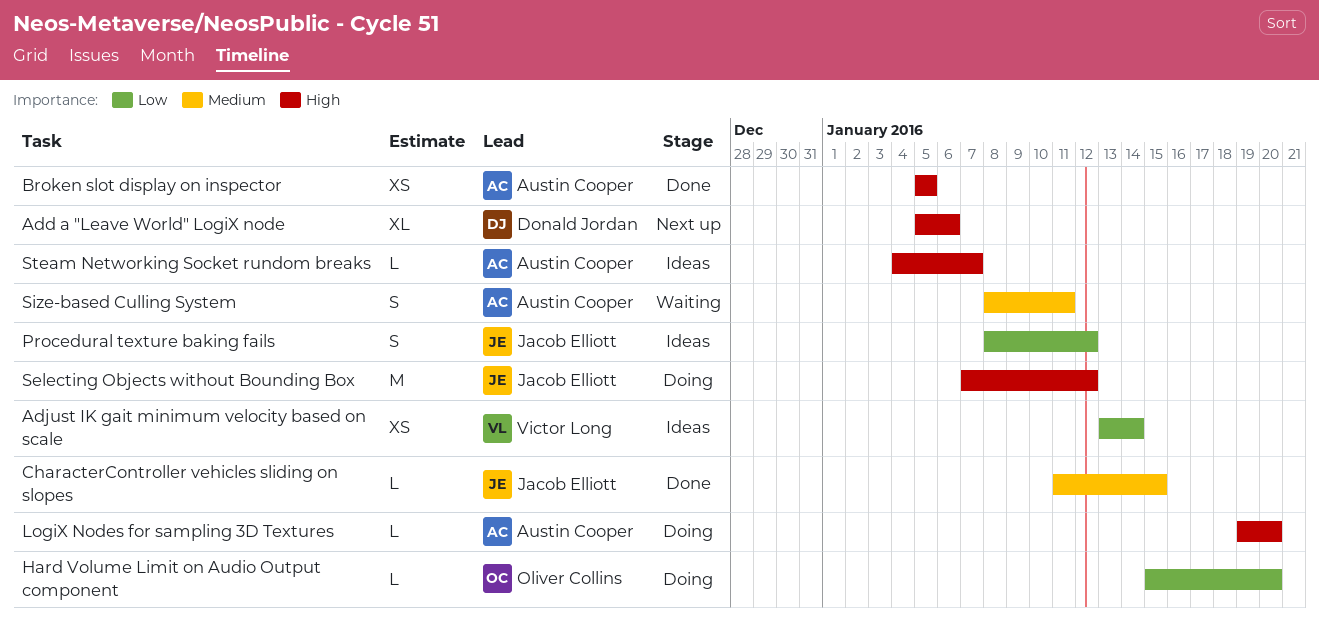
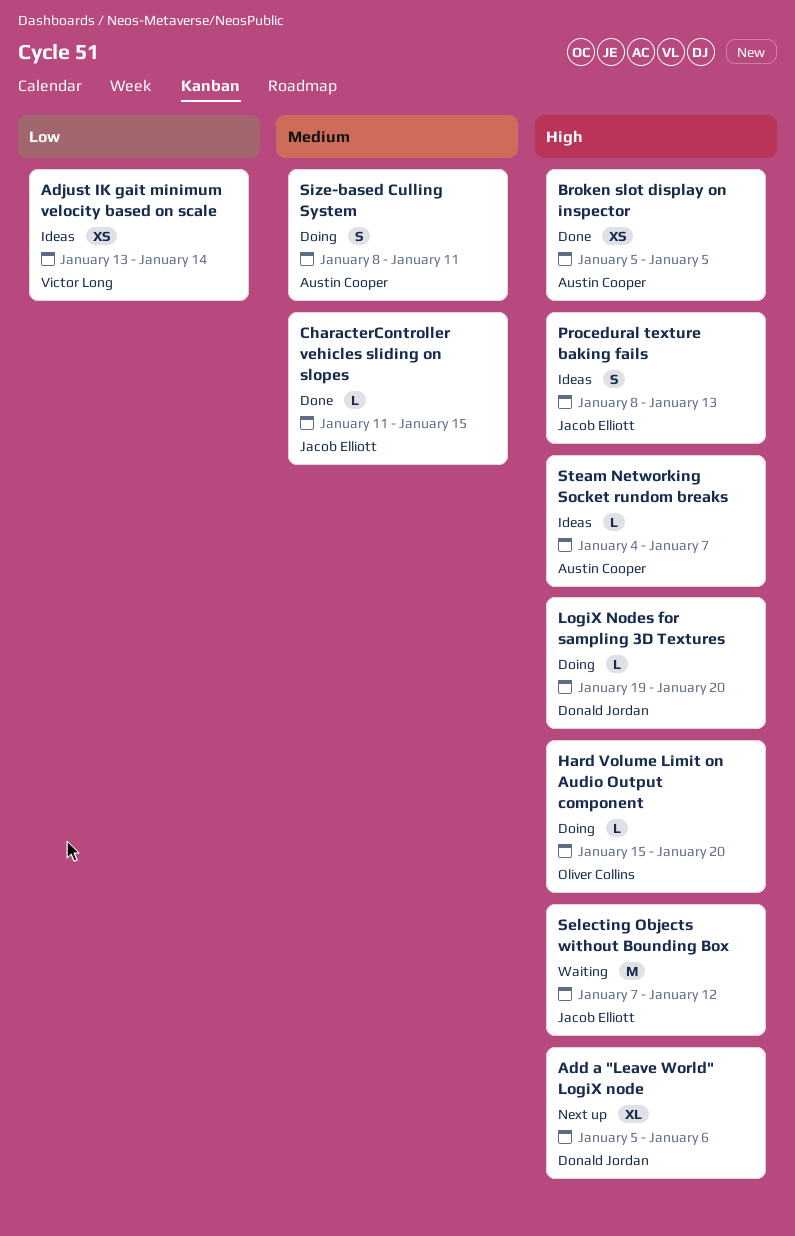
Hard Volume Limit on Audio Output component, priority: Low -> High
LogiX Nodes for sampling 3D Textures, owner: Austin Cooper -> Donald Jordan
Procedural texture baking fails, priority: Low -> High
Procedural texture baking fails, due: Jan 12 -> Jan 13
Selecting Objects without Bounding Box, status: Doing -> Waiting
Size-based Culling System, status: Waiting -> Doing

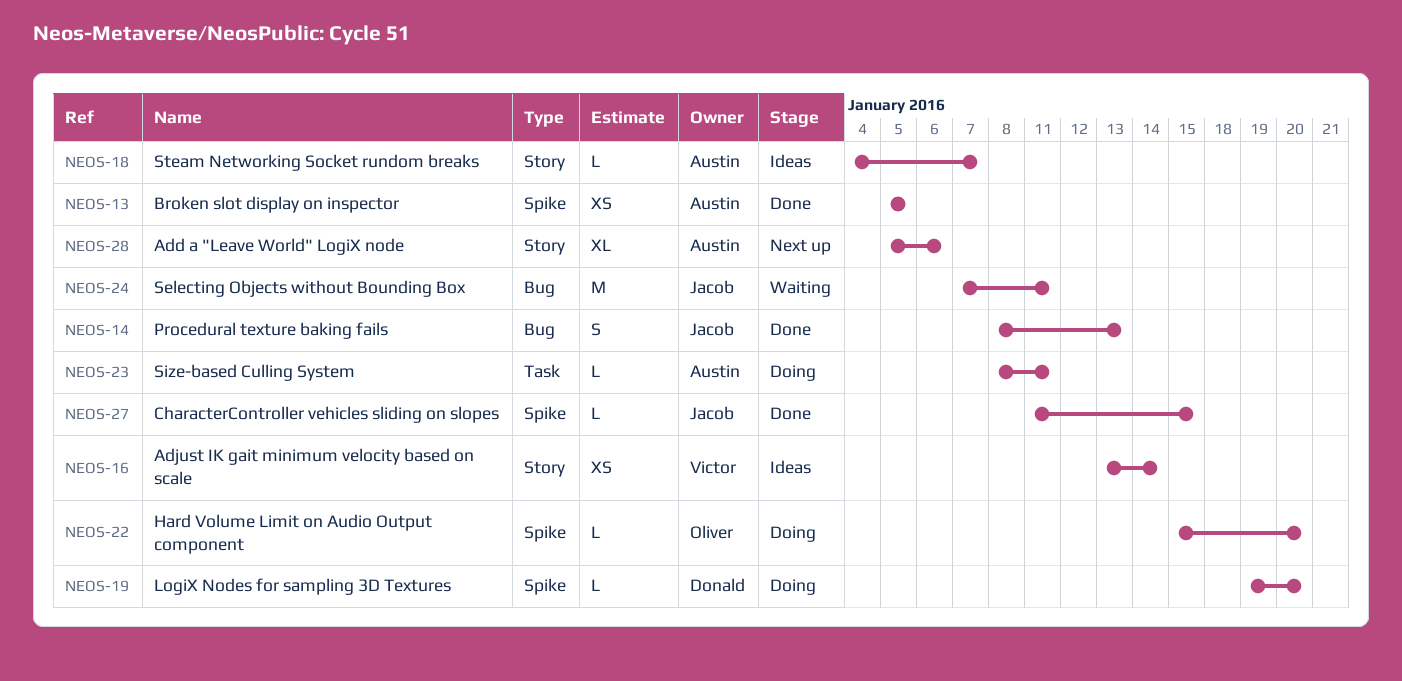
Add a "Leave World" LogiX node, owner: Donald Jordan -> Austin Cooper
Procedural texture baking fails, status: Ideas -> Done
Selecting Objects without Bounding Box, due: Jan 12 -> Jan 11
Size-based Culling System, estimate: S -> L

